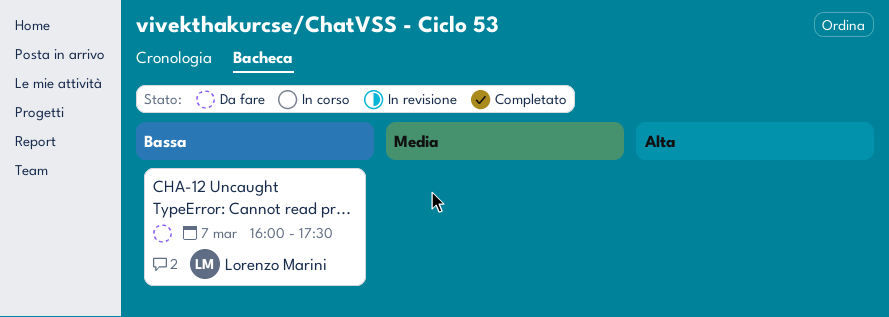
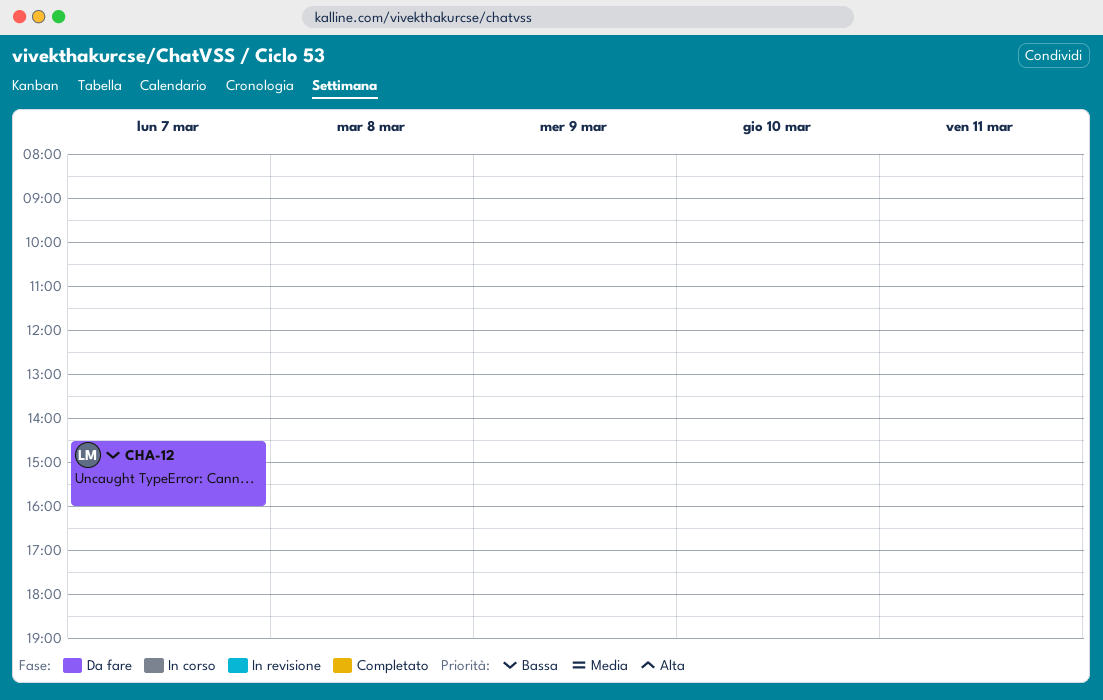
CHA-12, begins: 16:00 -> 14:30
CHA-12, ends: 17:30 -> 16:00

